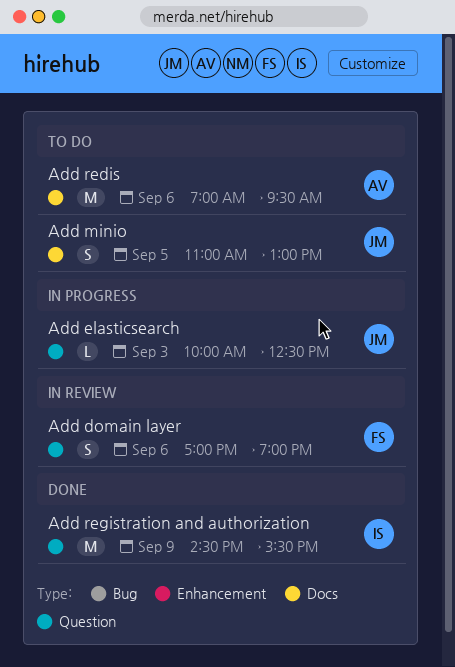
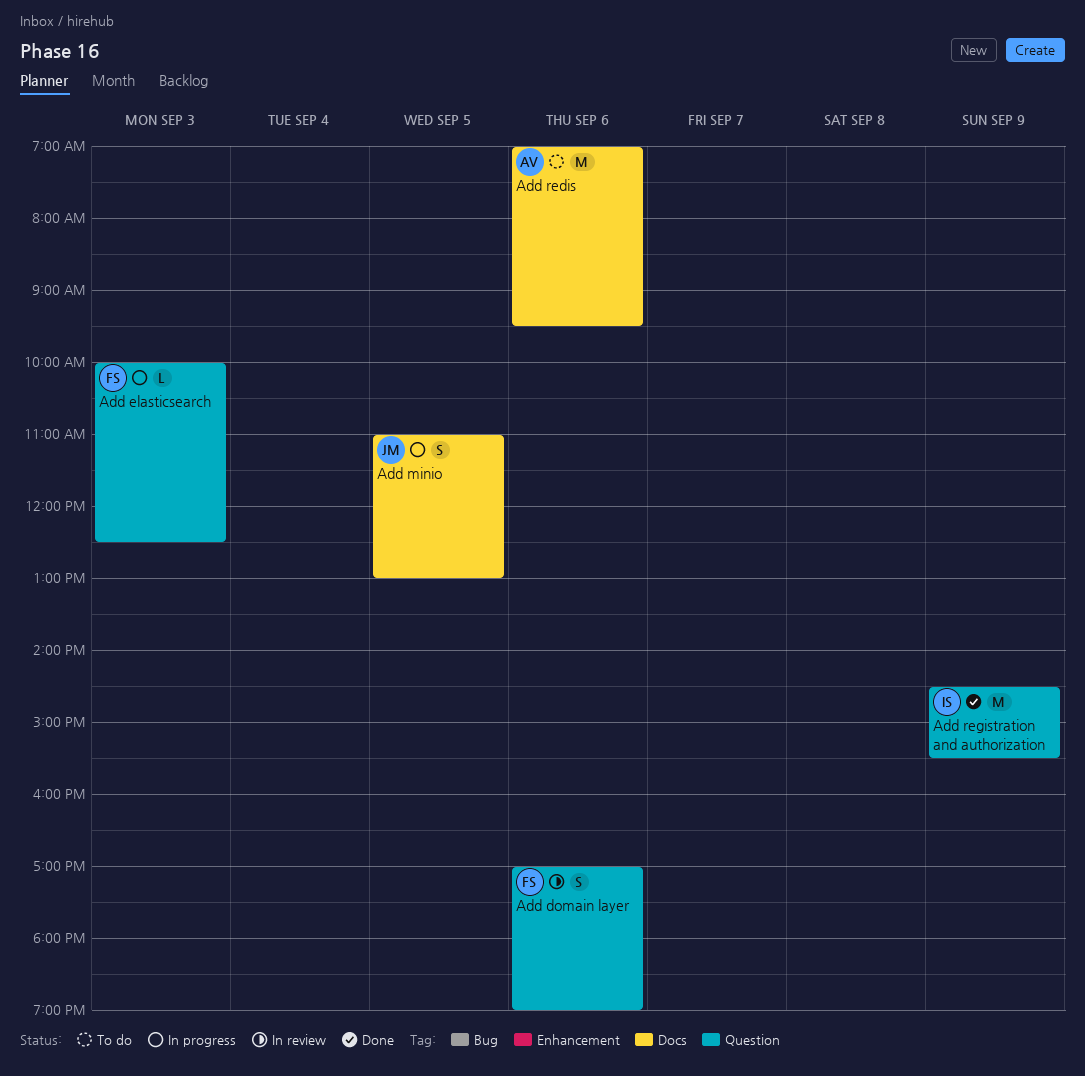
Add elasticsearch, owner: JM -> FS
Add minio, status: To do -> In progress

